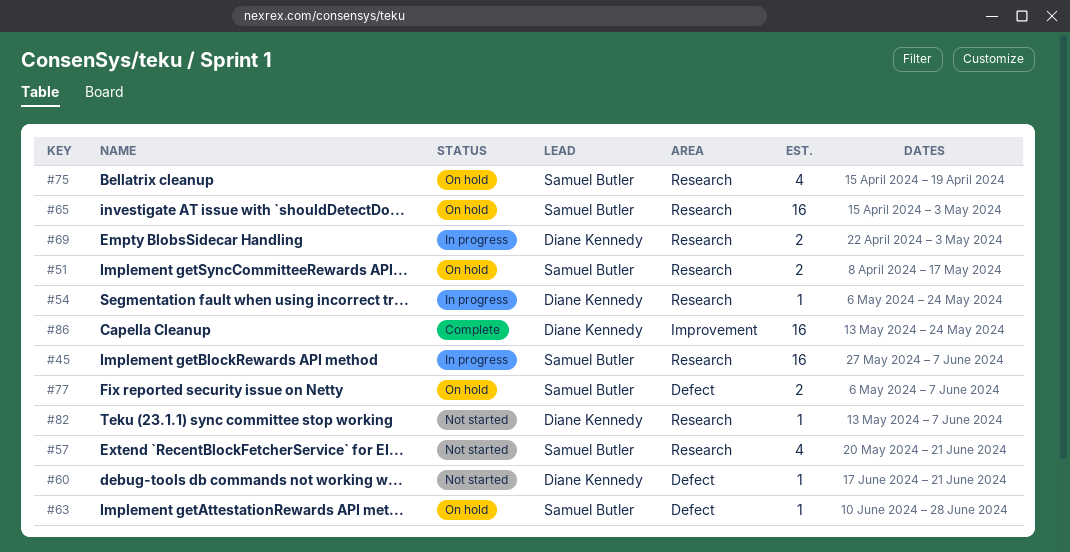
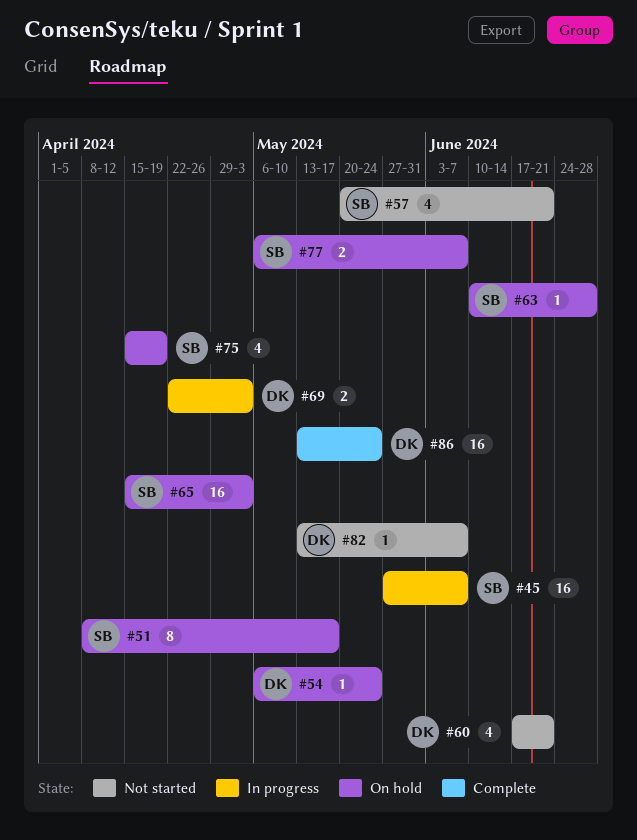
#51, estimate: 2 -> 8
#54, status: In progress -> On hold
#60, estimate: 1 -> 4

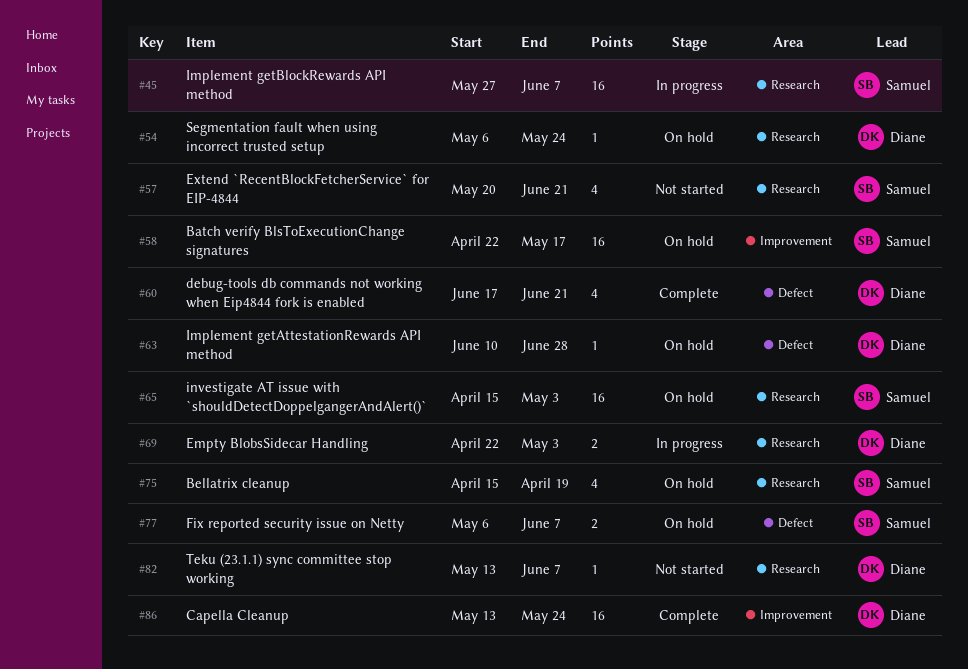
#51: present -> none
#58: none -> present
#60, status: Not started -> Complete
#63, owner: Samuel -> Diane

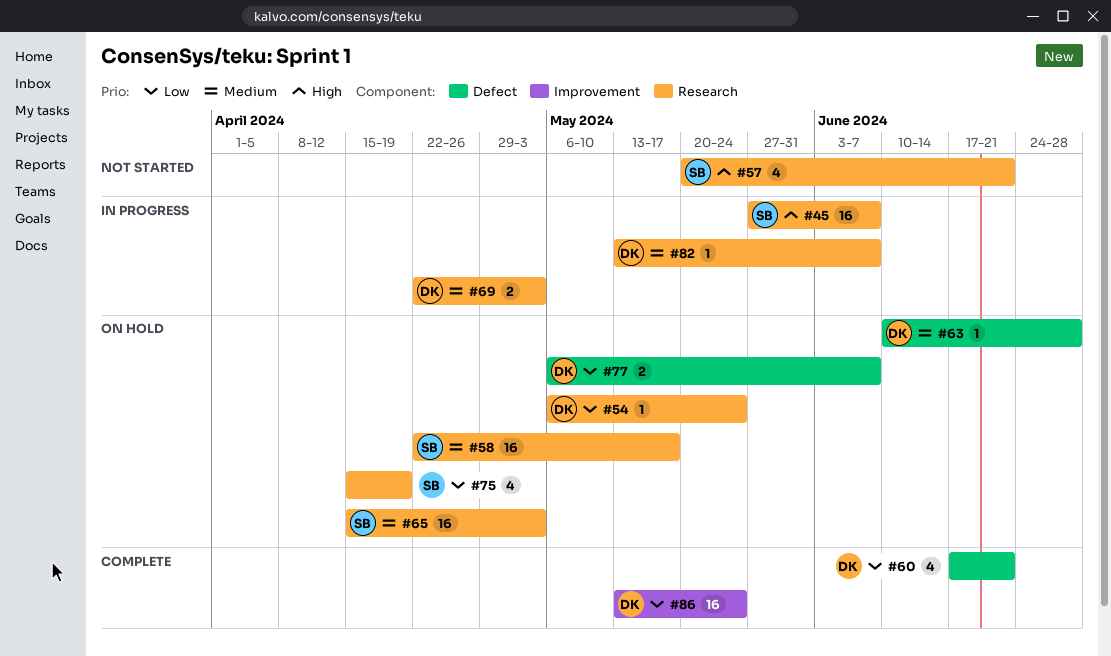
#58, label: Improvement -> Research
#77, owner: Samuel -> Diane
#82, status: Not started -> In progress

